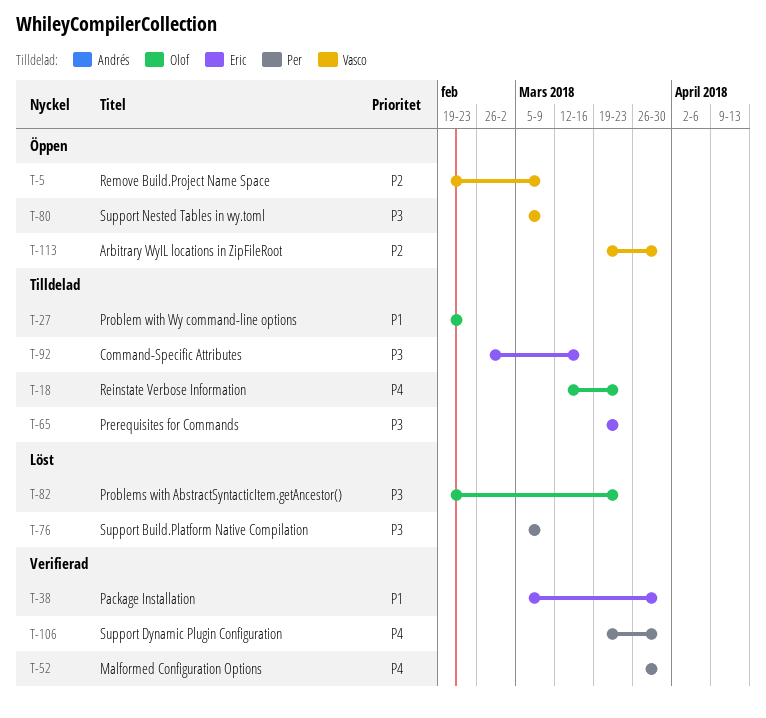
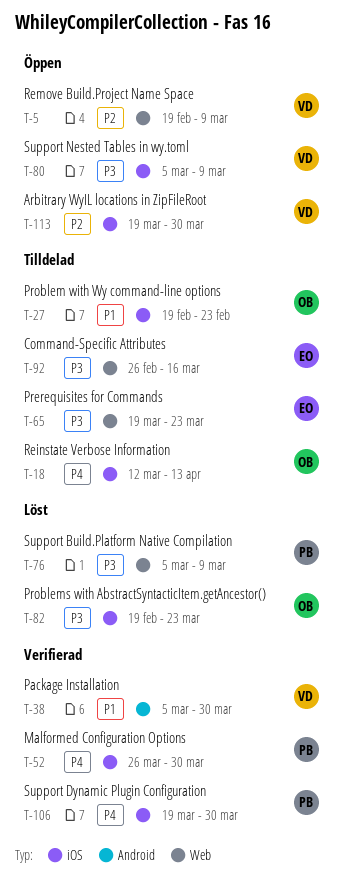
T-18, due: Mar 23 -> Apr 13
T-38, owner: Eric -> Vasco

